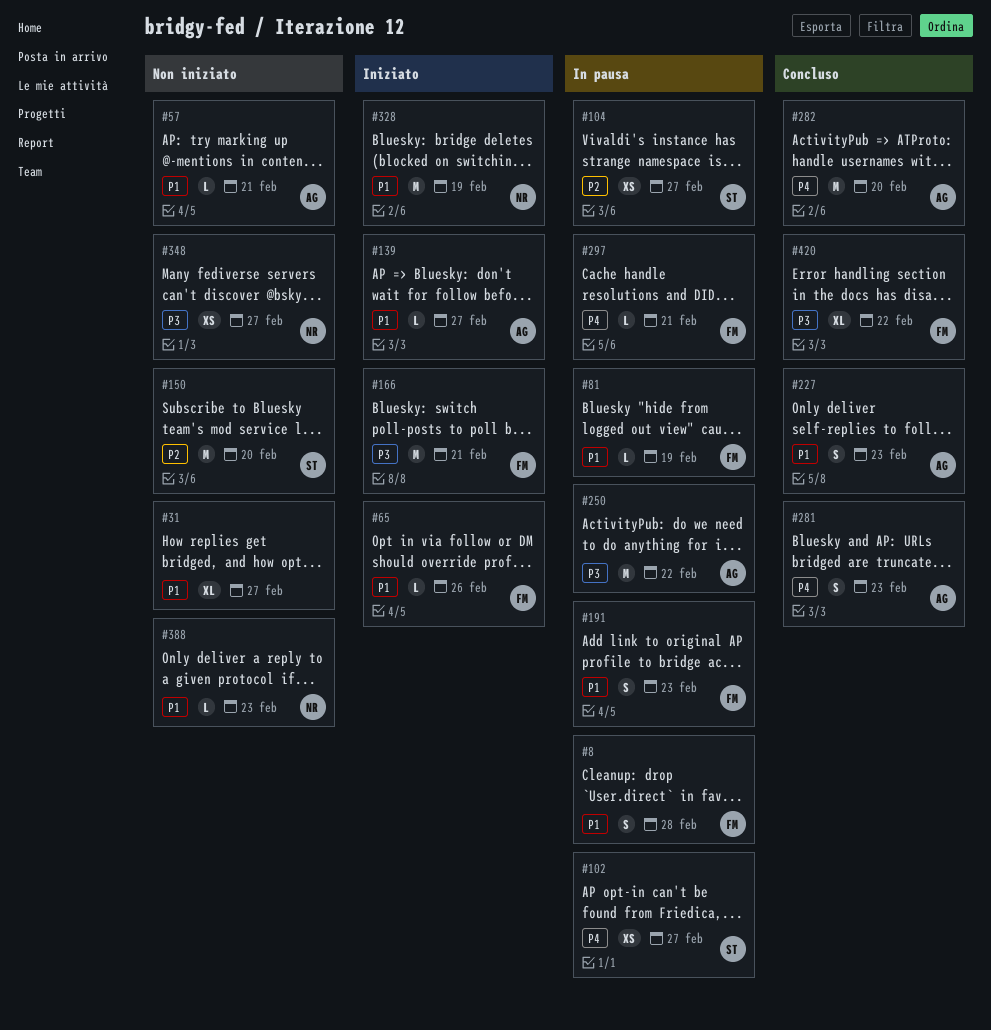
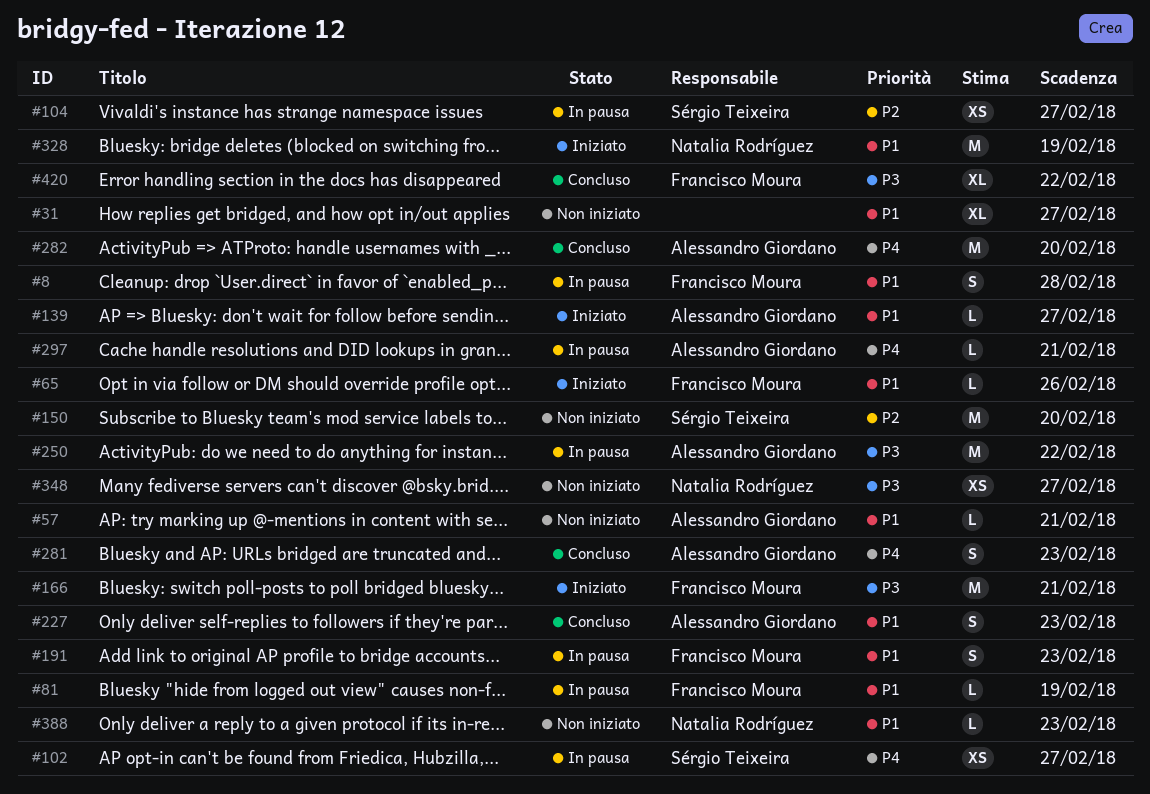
#297, owner: Francisco Moura -> Alessandro Giordano

